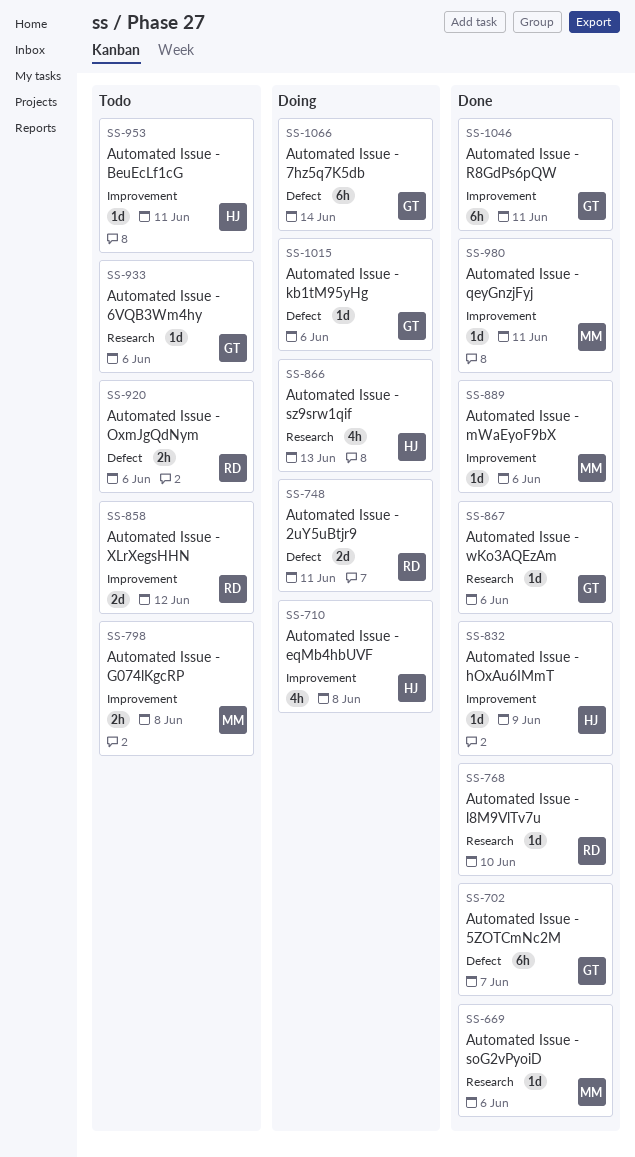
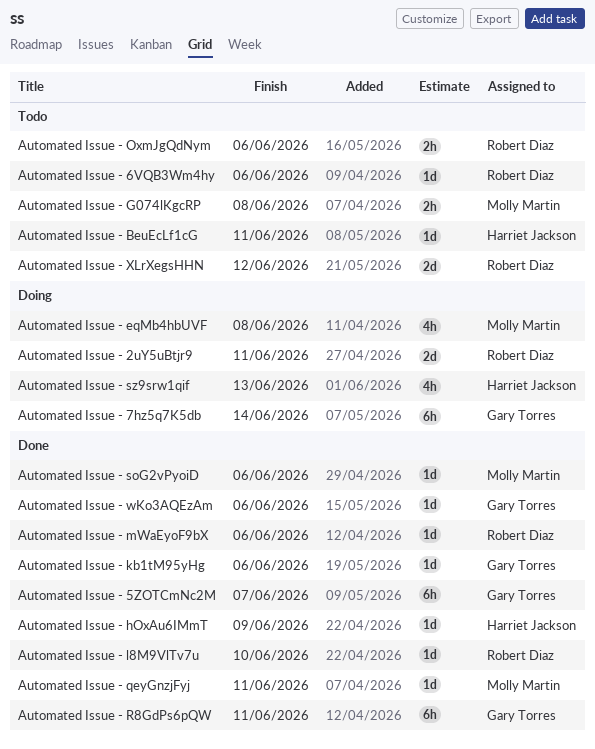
Automated Issue - 6VQB3Wm4hy, owner: Gary Torres -> Robert Diaz
Automated Issue - eqMb4hbUVF, owner: Harriet Jackson -> Molly Martin
Automated Issue - kb1tM95yHg, status: Doing -> Done
Automated Issue - mWaEyoF9bX, owner: Molly Martin -> Robert Diaz

